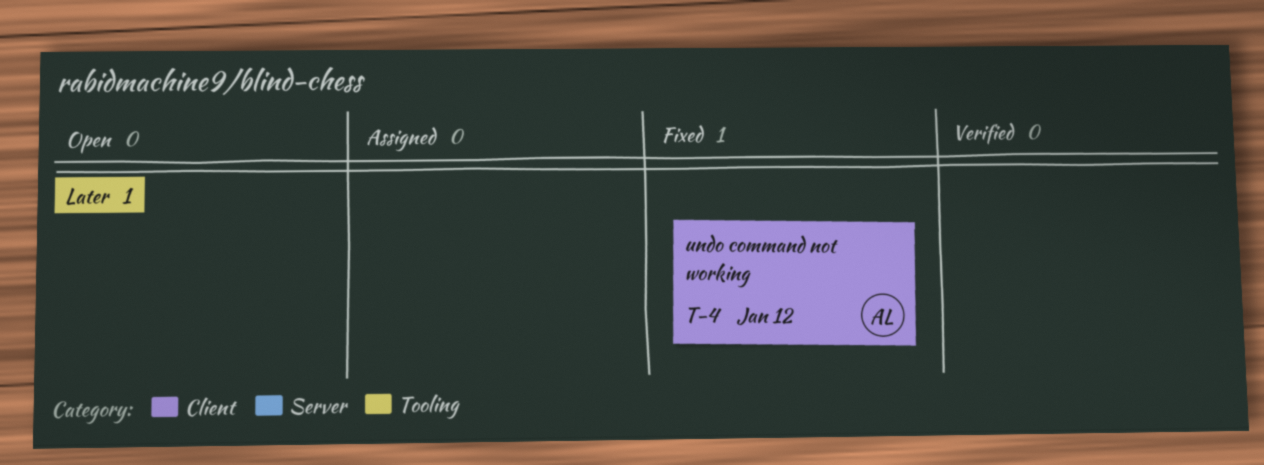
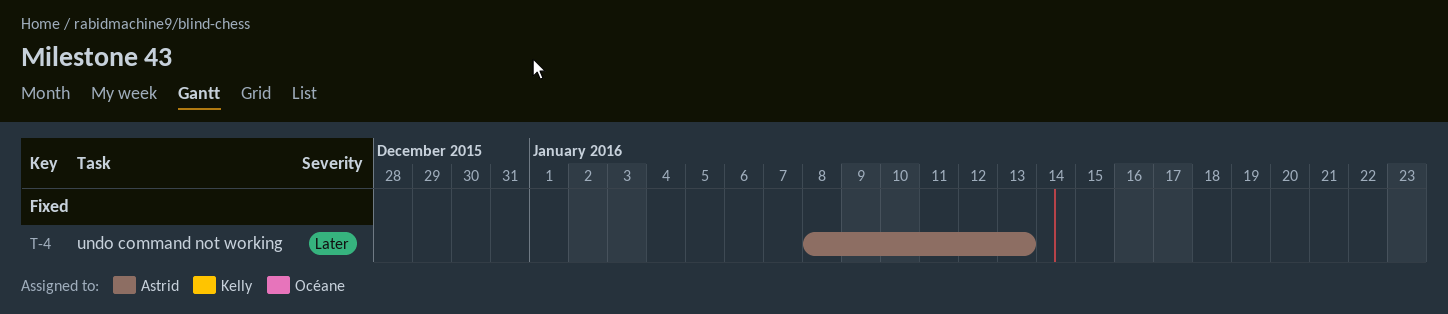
T-4, due: Jan 12 -> Jan 13

